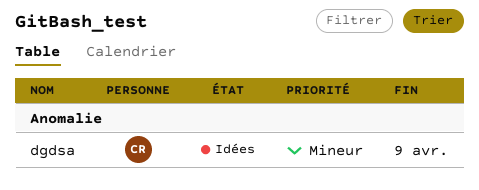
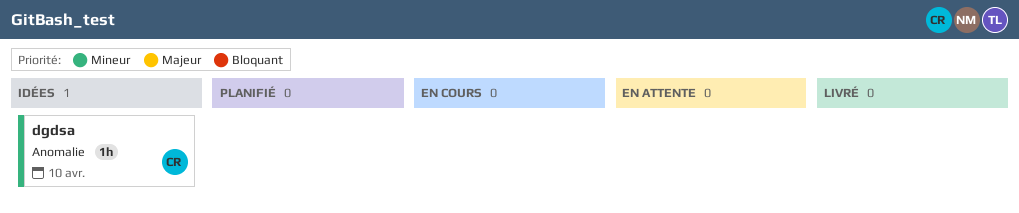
dgdsa, due: Apr 9 -> Apr 10

